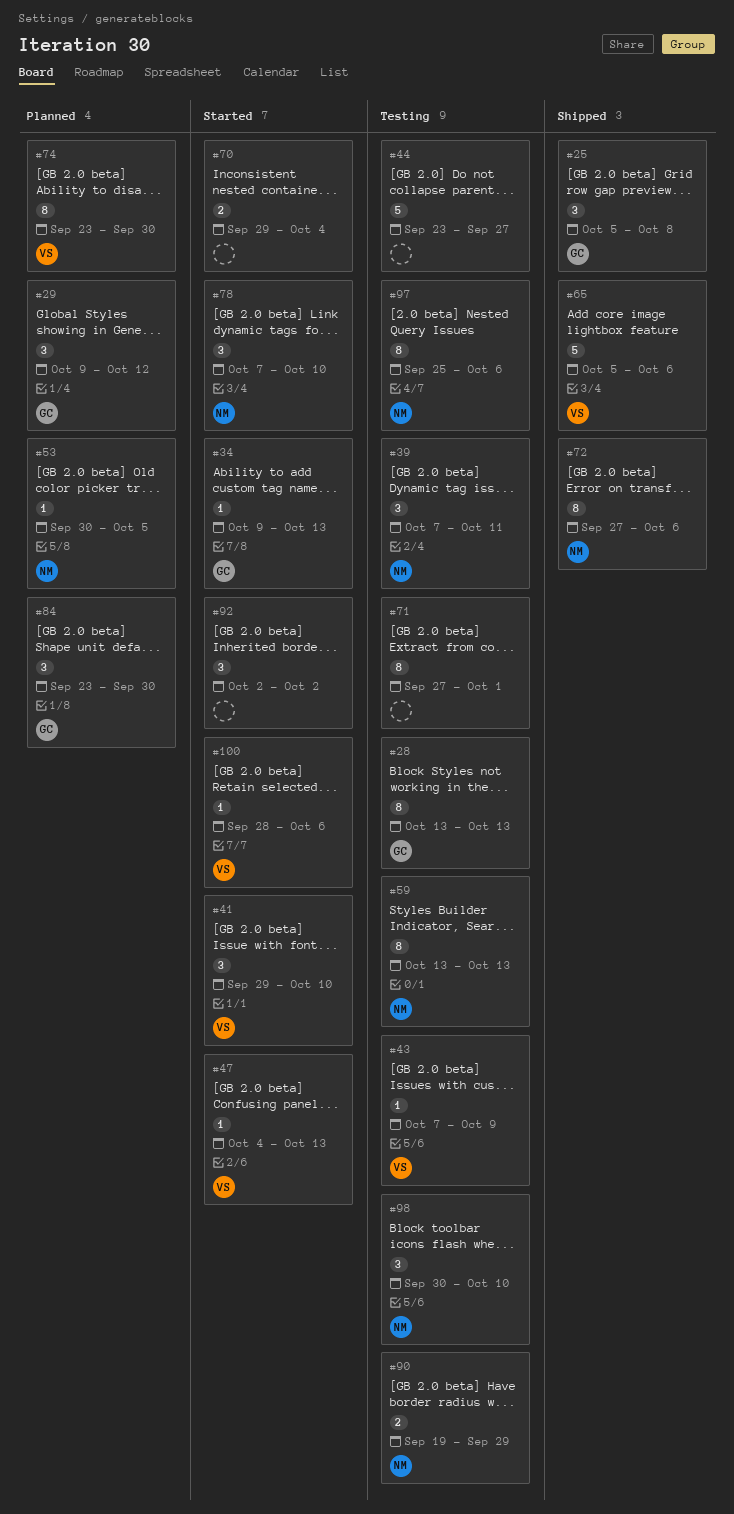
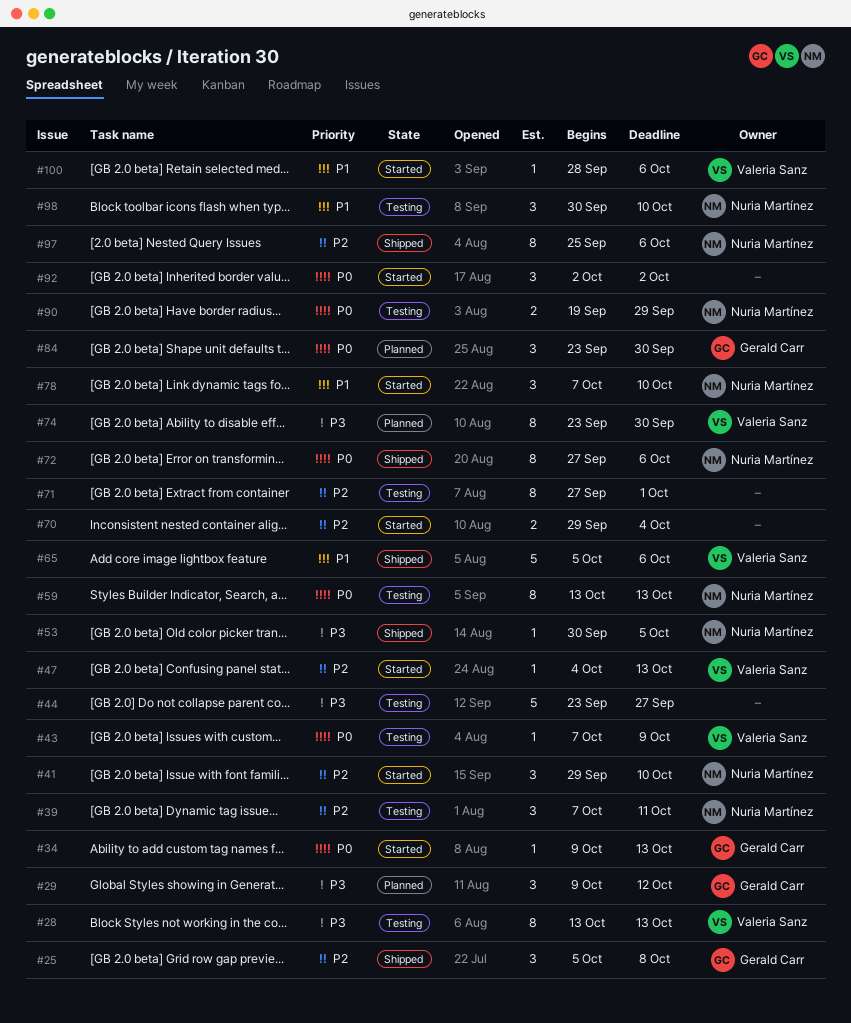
#28, owner: Gerald Carr -> Valeria Sanz
#41, owner: Valeria Sanz -> Nuria Martínez
#53, status: Planned -> Shipped
#97, status: Testing -> Shipped

